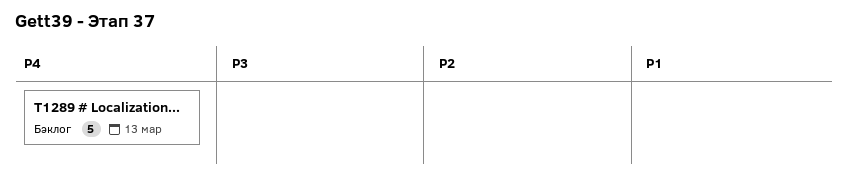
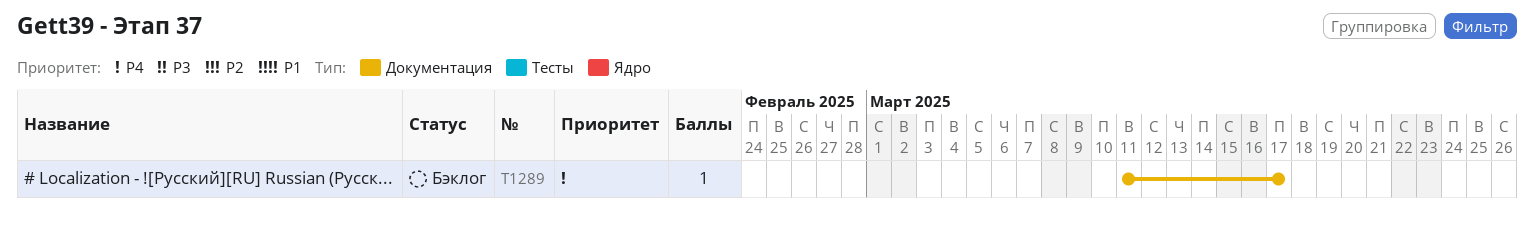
T1289, estimate: 5 -> 1
T1289, due: Mar 13 -> Mar 17

